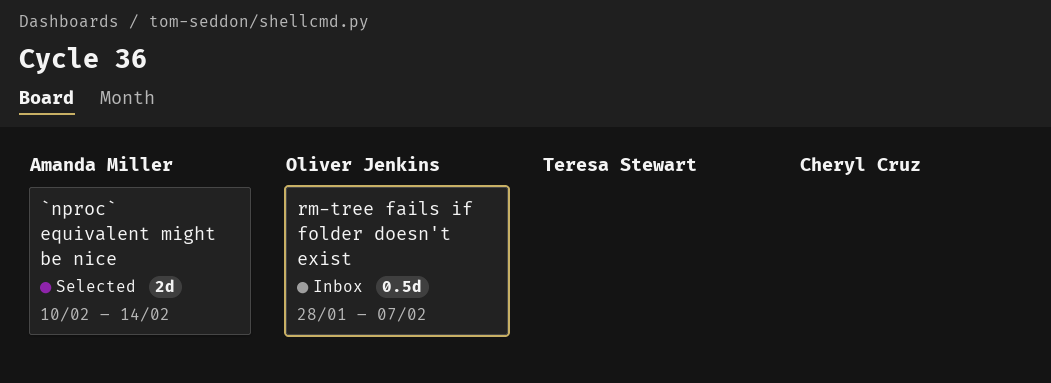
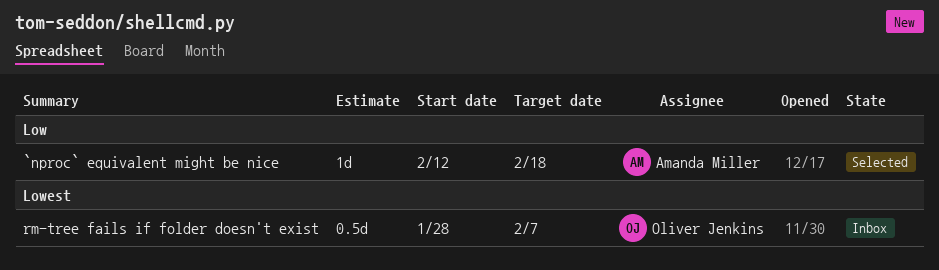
`nproc` equivalent might be nice, estimate: 2d -> 1d
`nproc` equivalent might be nice, start: Feb 10 -> Feb 12
`nproc` equivalent might be nice, due: Feb 14 -> Feb 18

